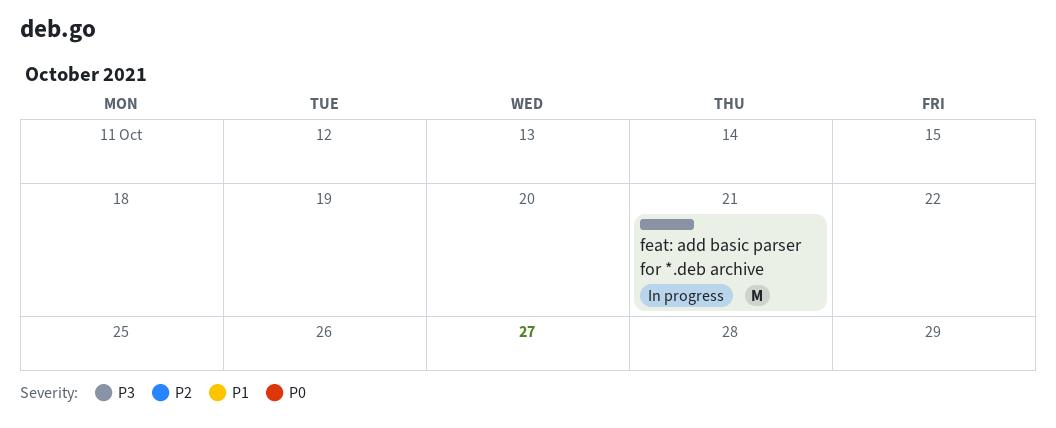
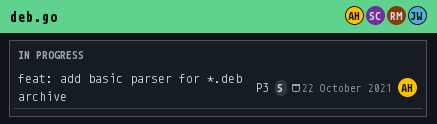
feat: add basic parser for *.deb archive, estimate: M -> S
feat: add basic parser for *.deb archive, due: Oct 21 -> Oct 22

